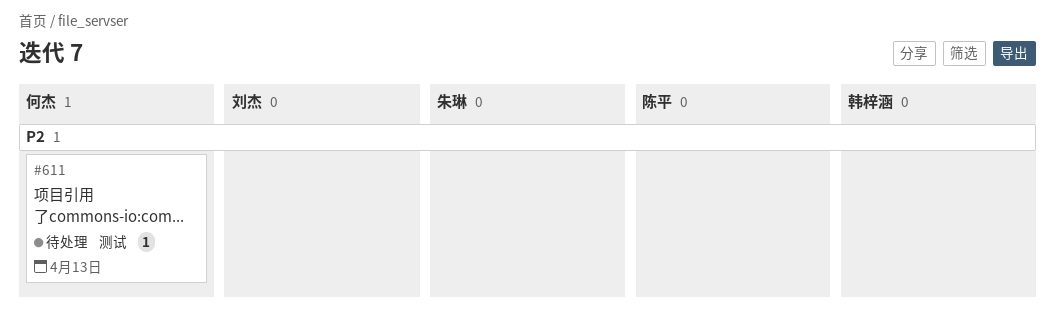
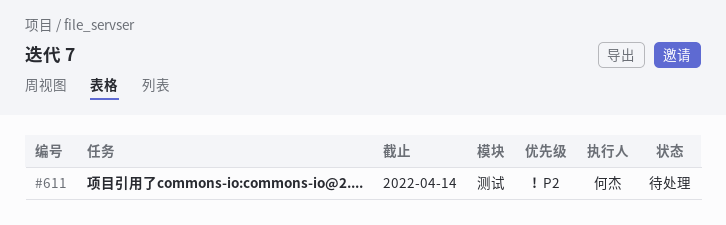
#611, due: Apr 13 -> Apr 14

